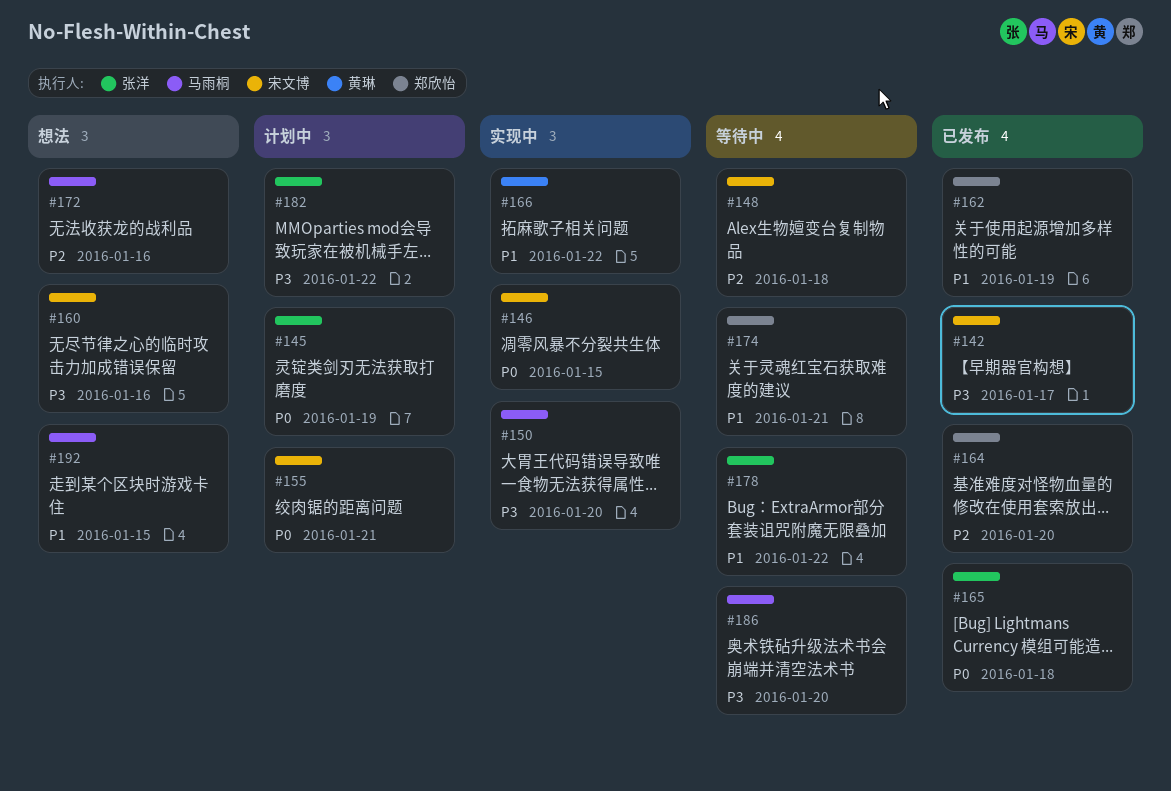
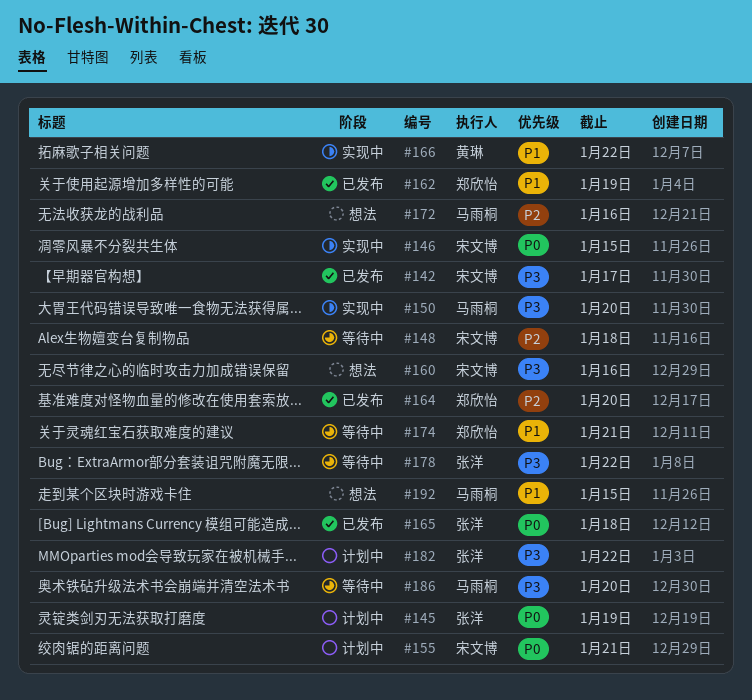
#178, priority: P1 -> P3

